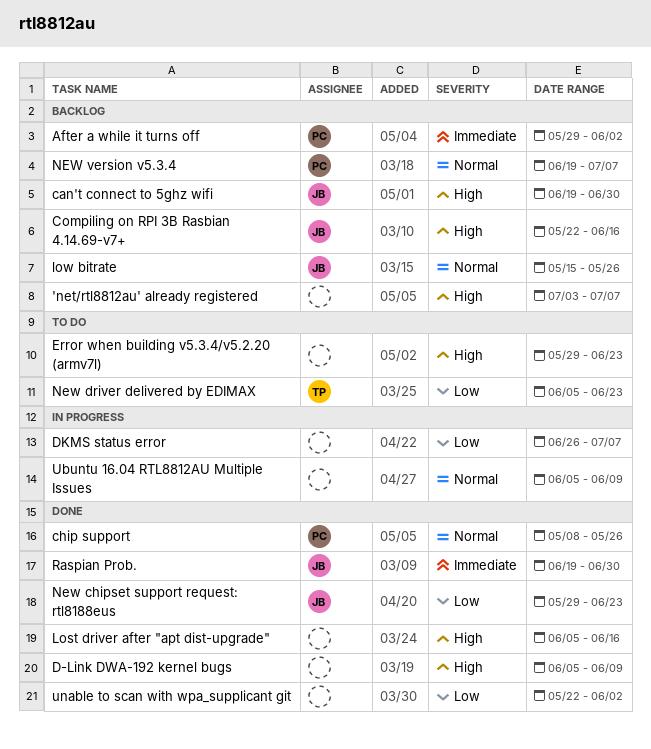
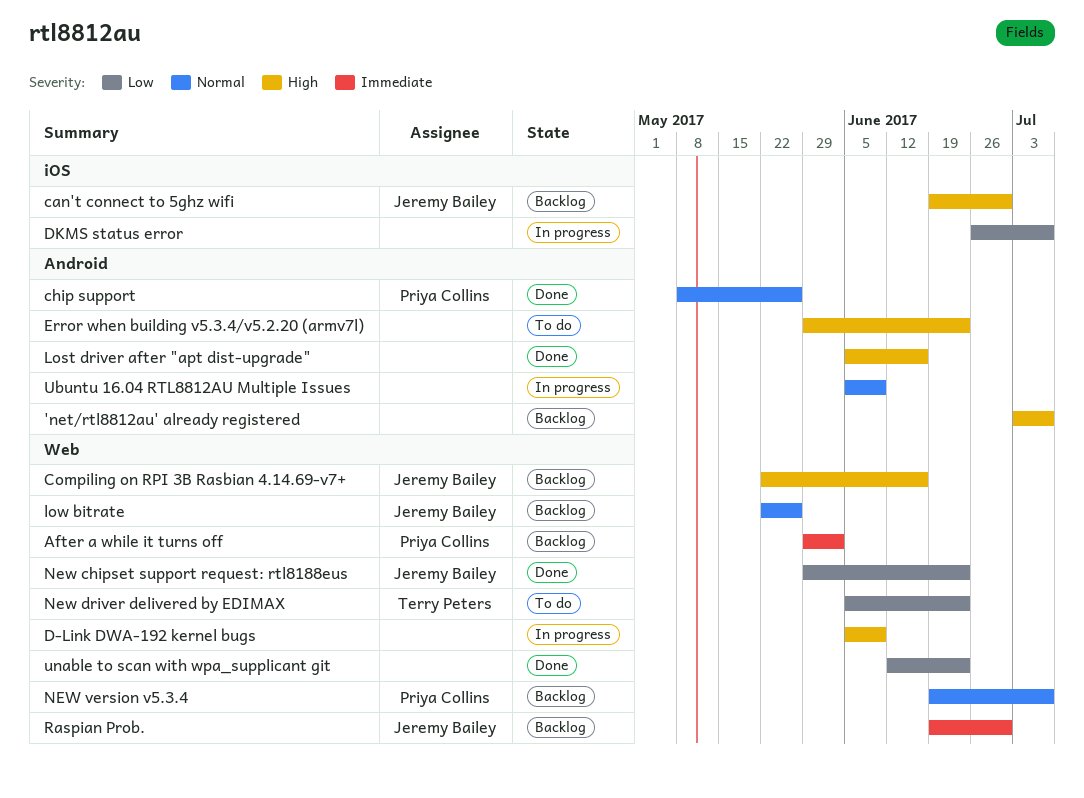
D-Link DWA-192 kernel bugs, status: Done -> In progress
low bitrate, start: May 15 -> May 22
Raspian Prob., status: Done -> Backlog
unable to scan with wpa_supplicant git, start: May 22 -> Jun 12
unable to scan with wpa_supplicant git, due: Jun 2 -> Jun 23

